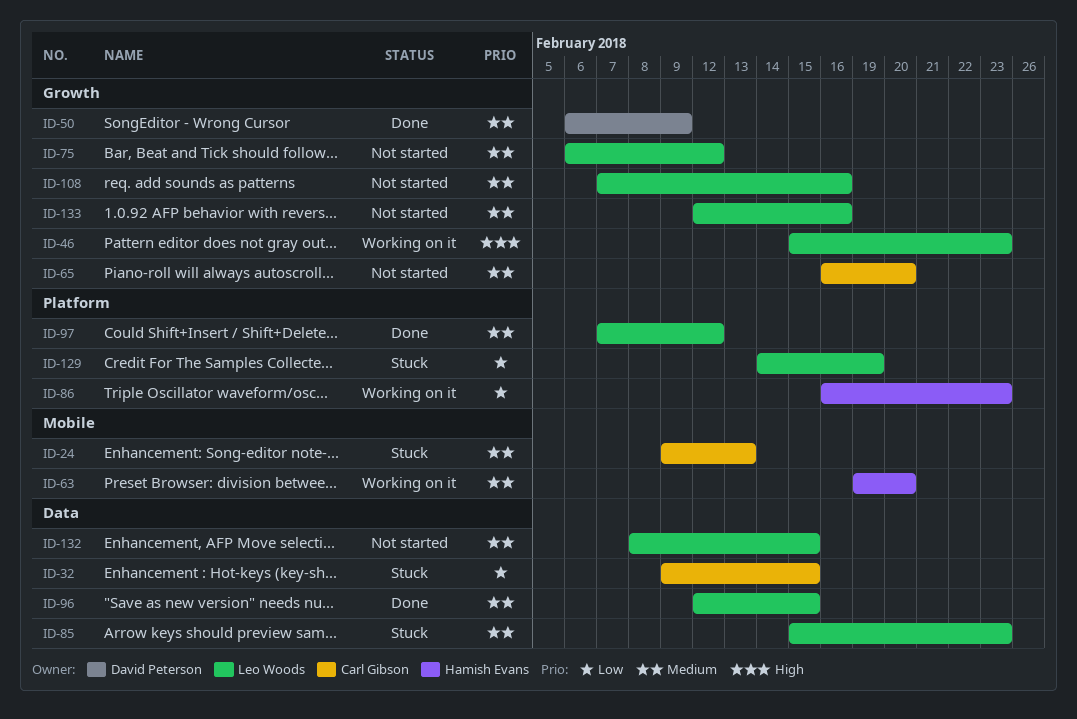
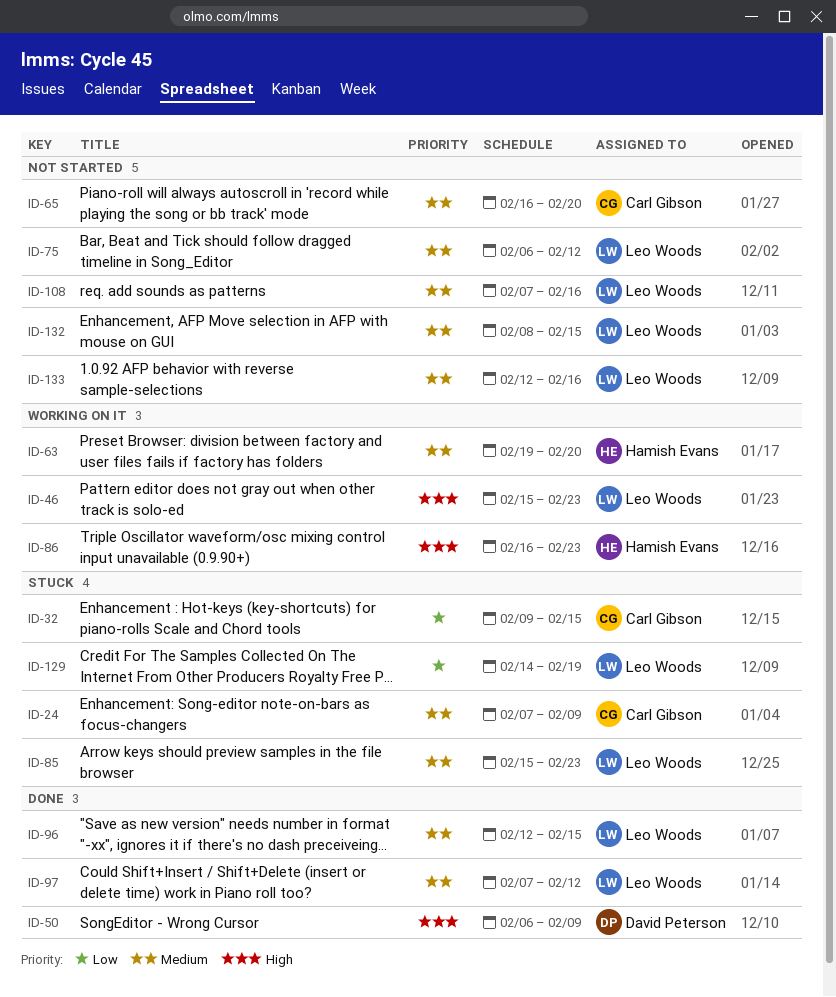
ID-24, start: Feb 9 -> Feb 7
ID-24, due: Feb 13 -> Feb 9
ID-50, priority: Medium -> High
ID-86, priority: Low -> High

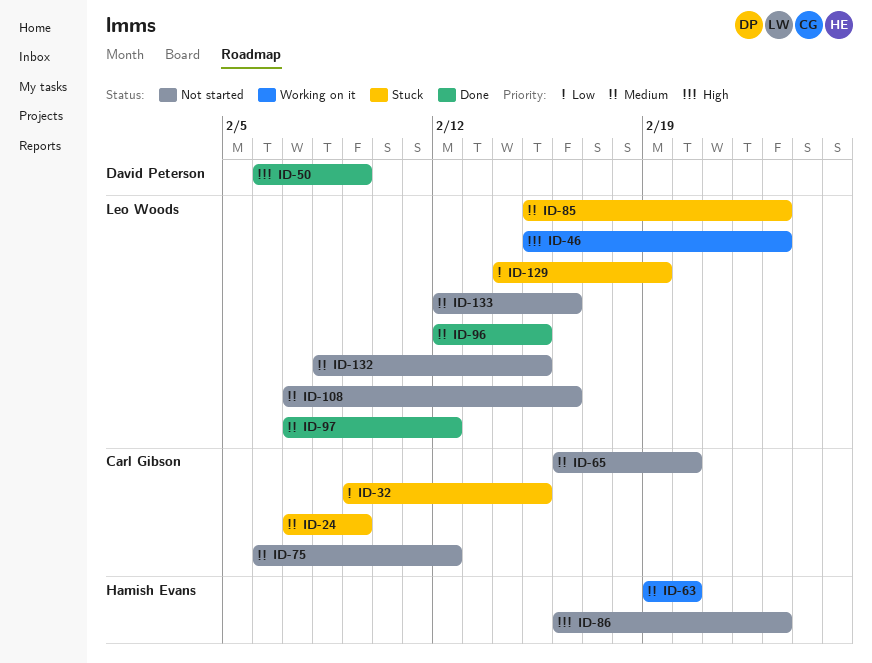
ID-75, owner: Leo Woods -> Carl Gibson
ID-86, status: Working on it -> Not started

